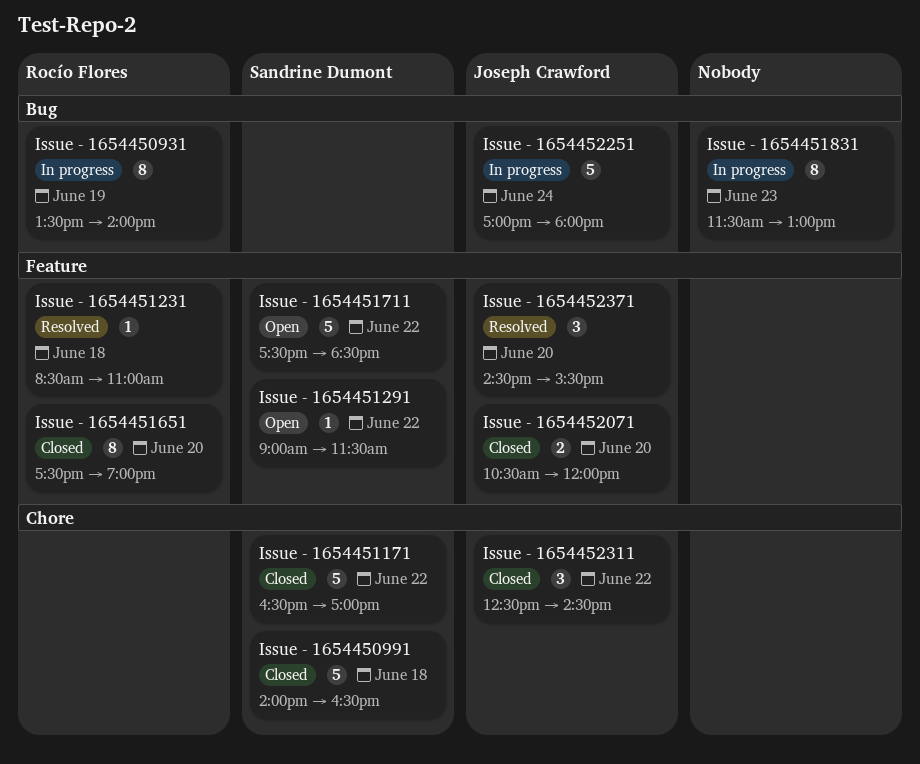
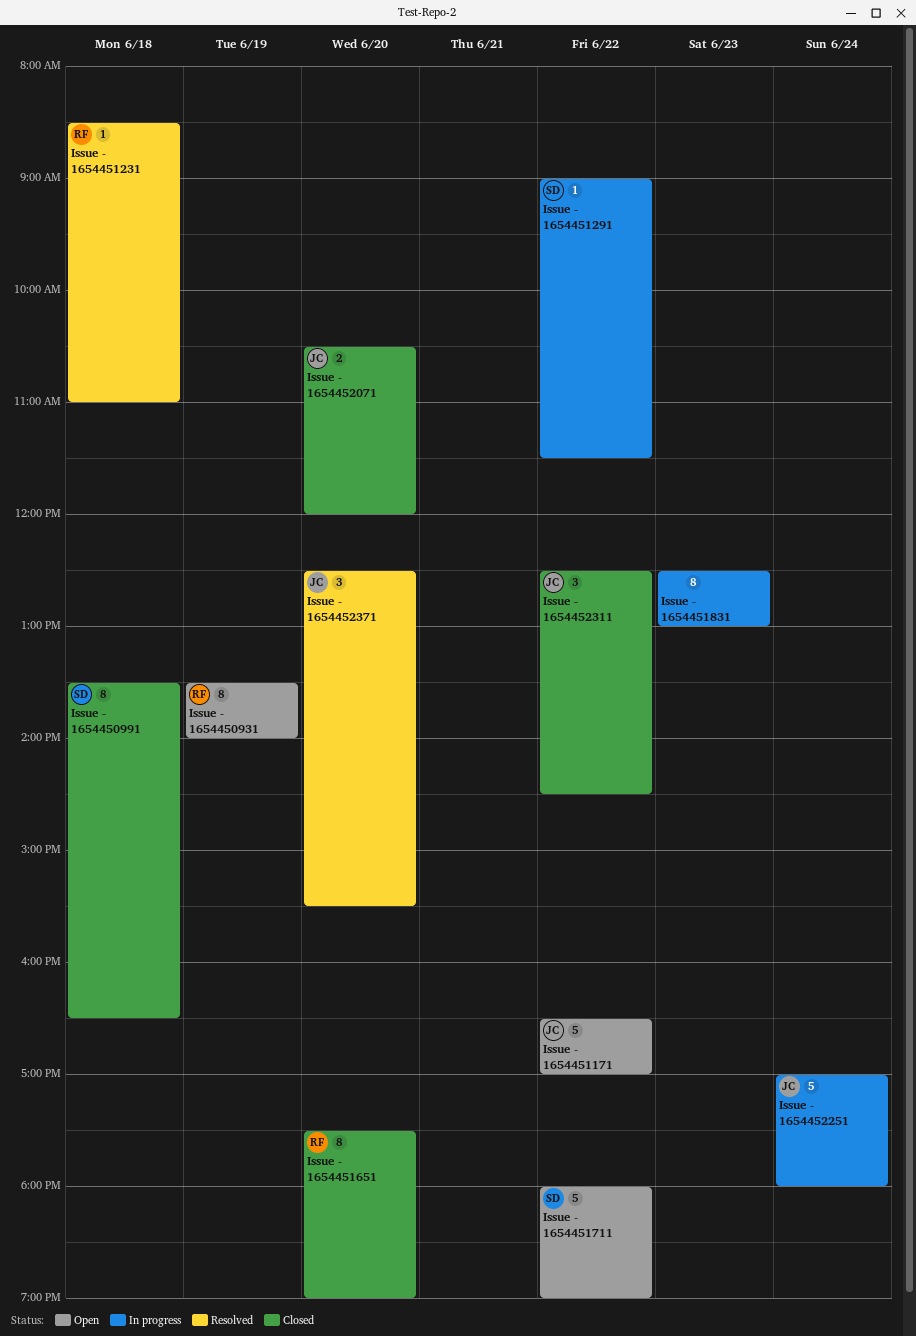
Issue - 1654450931, status: In progress -> Open
Issue - 1654450991, estimate: 5 -> 8
Issue - 1654450991, begins: 14:00 -> 13:30
Issue - 1654451171, status: Closed -> Open
Issue - 1654451171, owner: Sandrine Dumont -> Joseph Crawford
Issue - 1654451291, status: Open -> In progress
Issue - 1654451711, begins: 17:30 -> 18:00
Issue - 1654451711, ends: 18:30 -> 19:00
Issue - 1654451831, begins: 11:30 -> 12:30
Issue - 1654452371, begins: 14:30 -> 12:30

